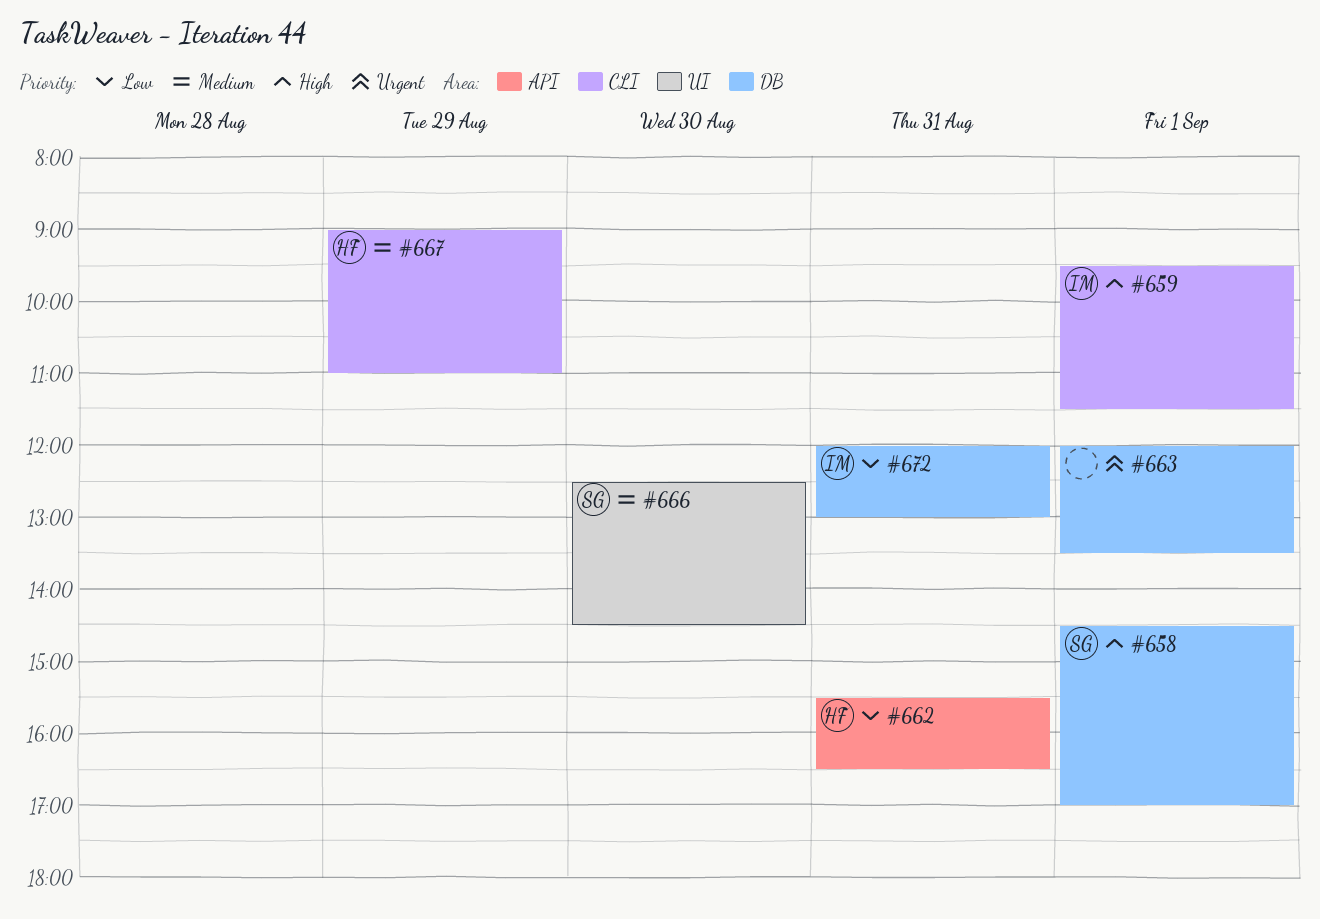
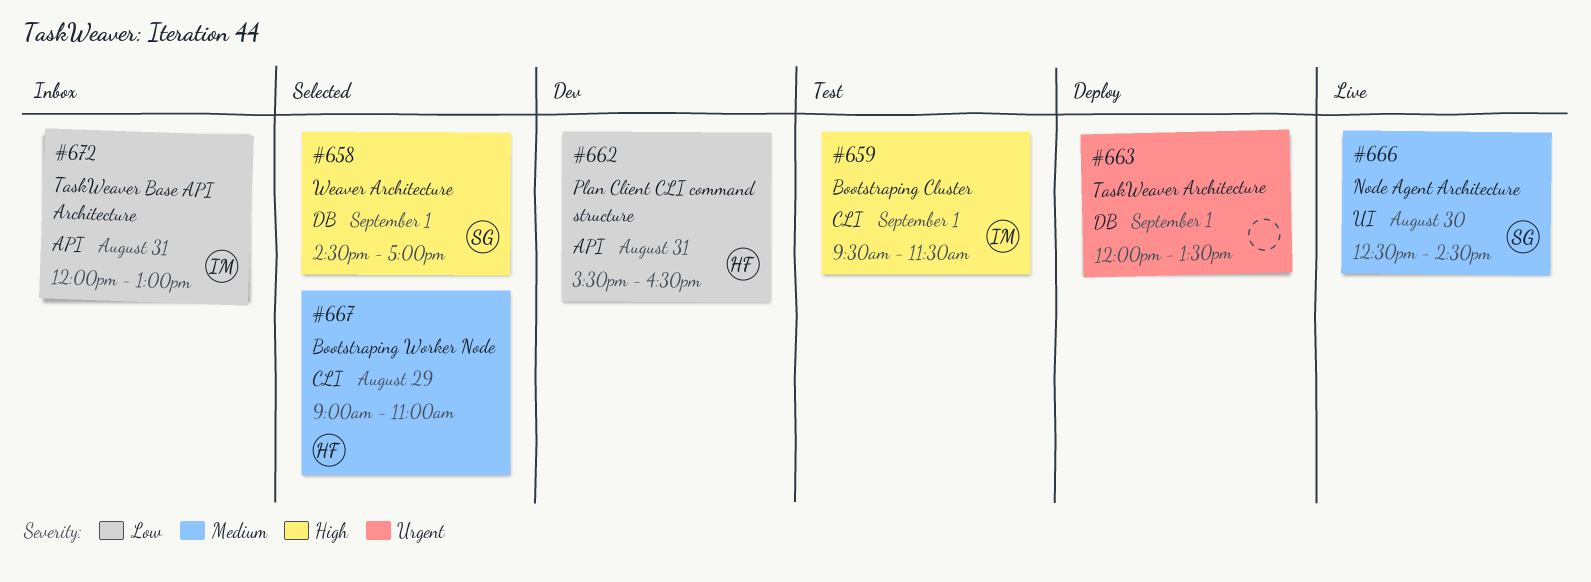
#672, label: DB -> API

